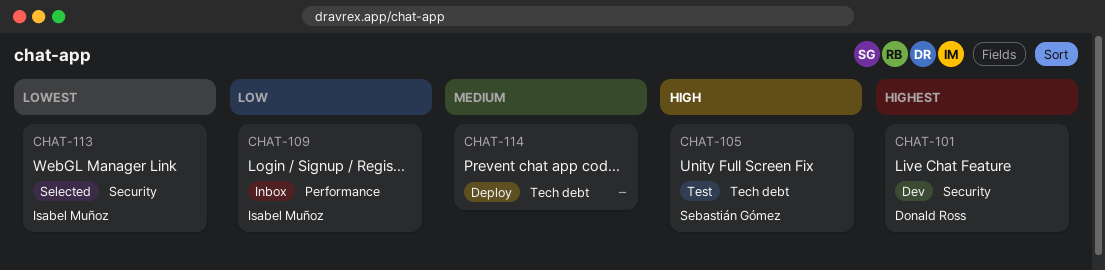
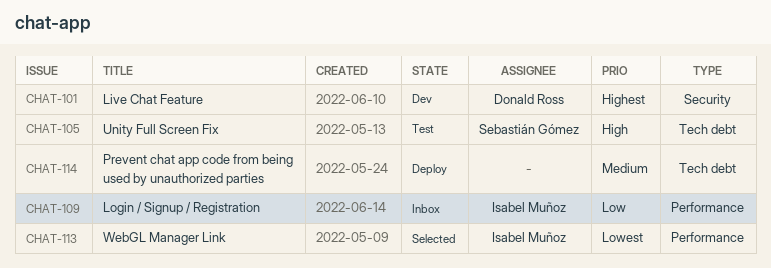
CHAT-113, label: Security -> Performance

